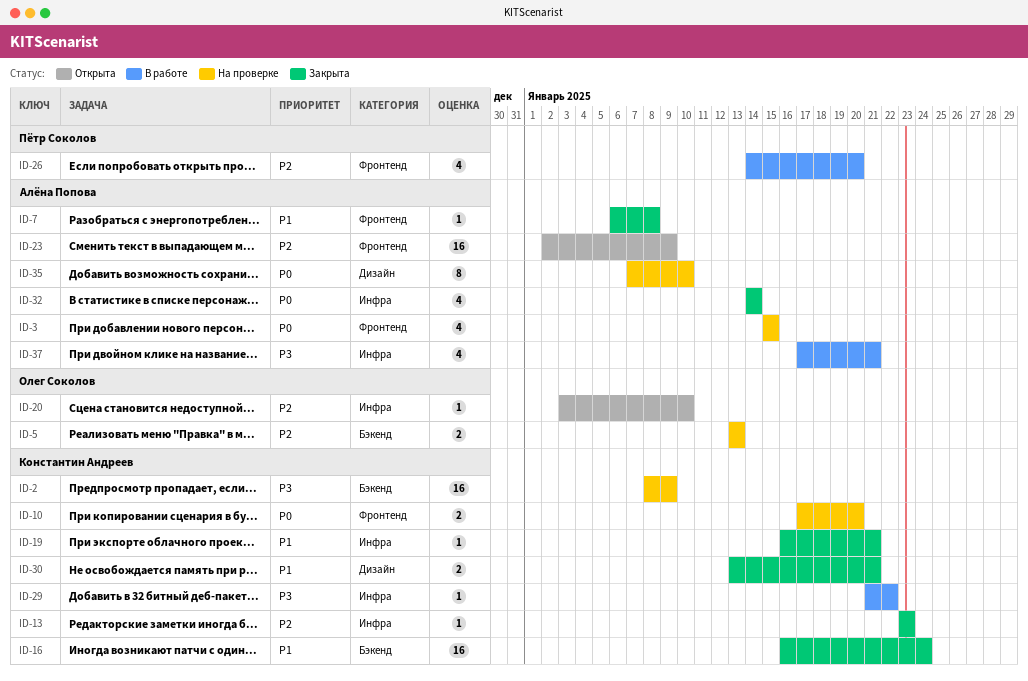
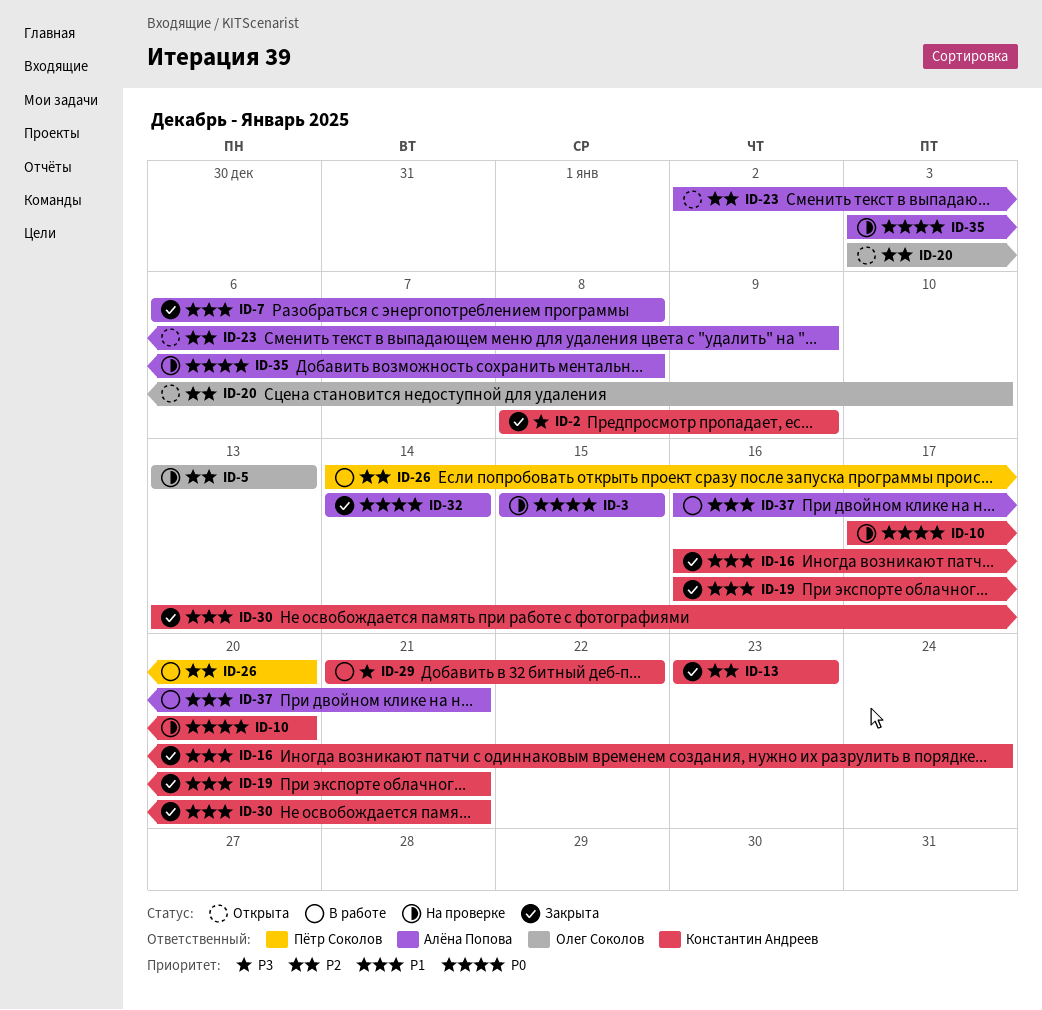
ID-2, status: На проверке -> Закрыта
ID-35, start: Jan 7 -> Jan 3
ID-35, due: Jan 10 -> Jan 8
ID-37, priority: P3 -> P1
ID-37, start: Jan 17 -> Jan 16

